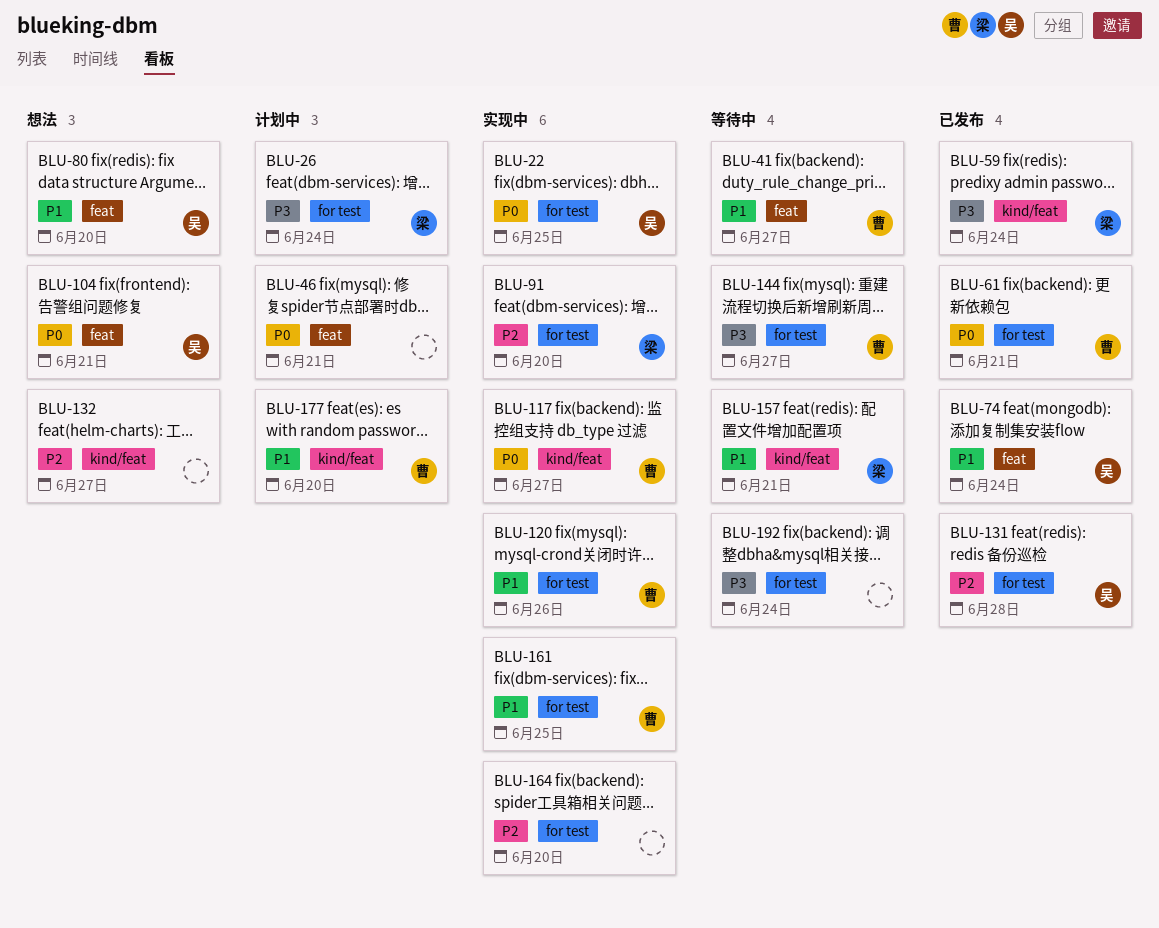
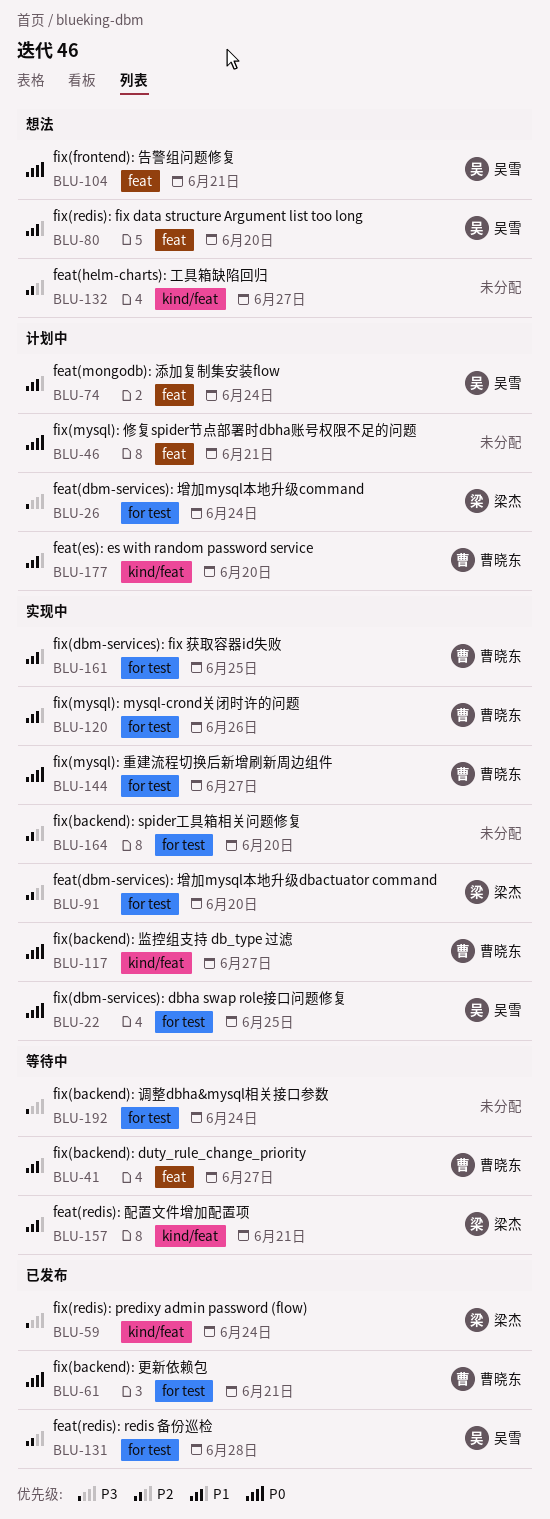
BLU-74, status: 已发布 -> 计划中
BLU-144, status: 等待中 -> 实现中
BLU-144, priority: P3 -> P0

